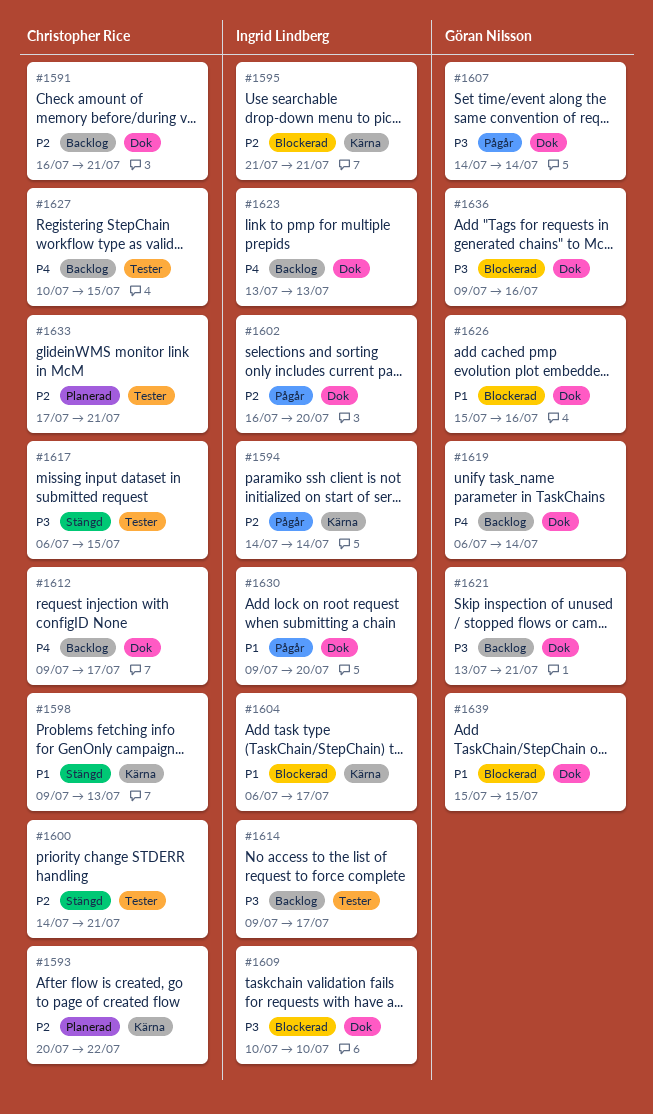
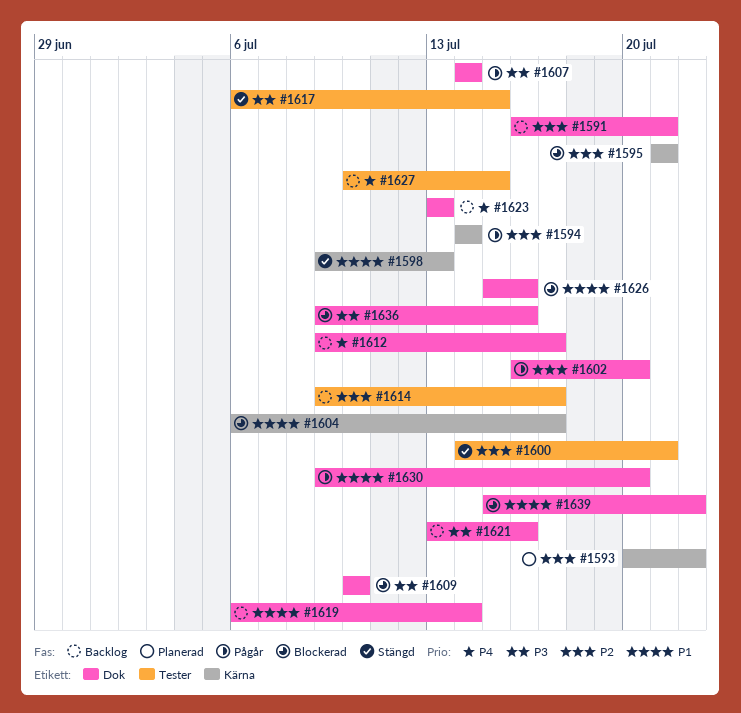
#1614, priority: P3 -> P2
#1619, priority: P4 -> P1
#1621, due: Jul 21 -> Jul 16
#1633: present -> none
#1639, due: Jul 15 -> Jul 22

